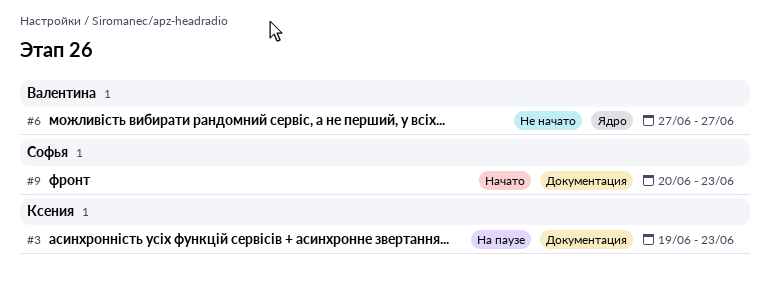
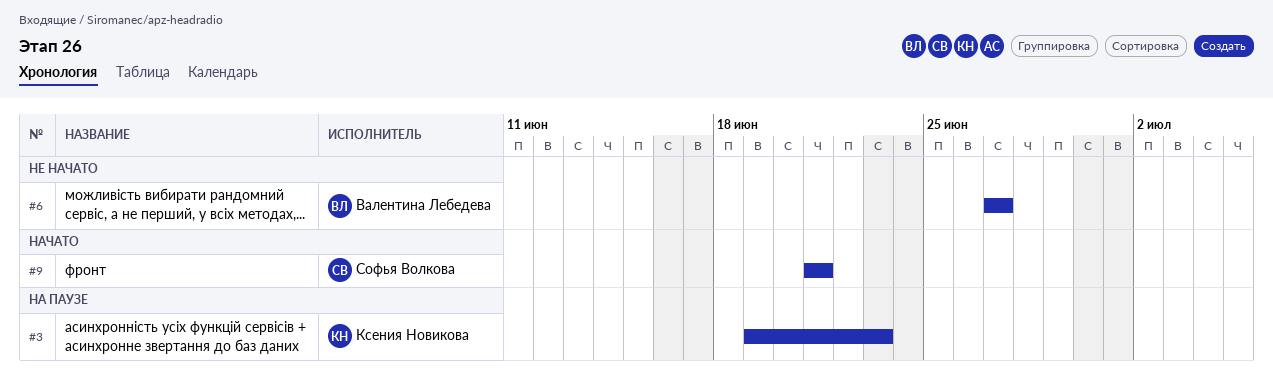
#9, start: Jun 20 -> Jun 21
#9, due: Jun 23 -> Jun 21

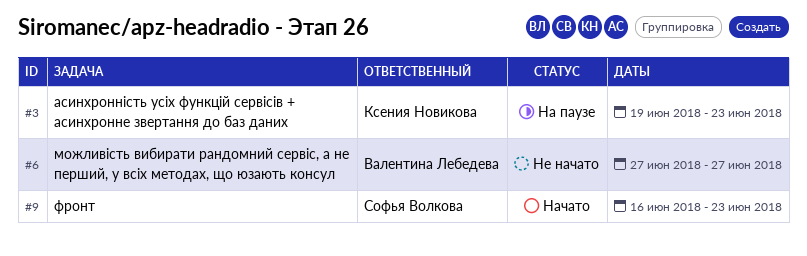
#9, start: Jun 21 -> Jun 16
#9, due: Jun 21 -> Jun 23

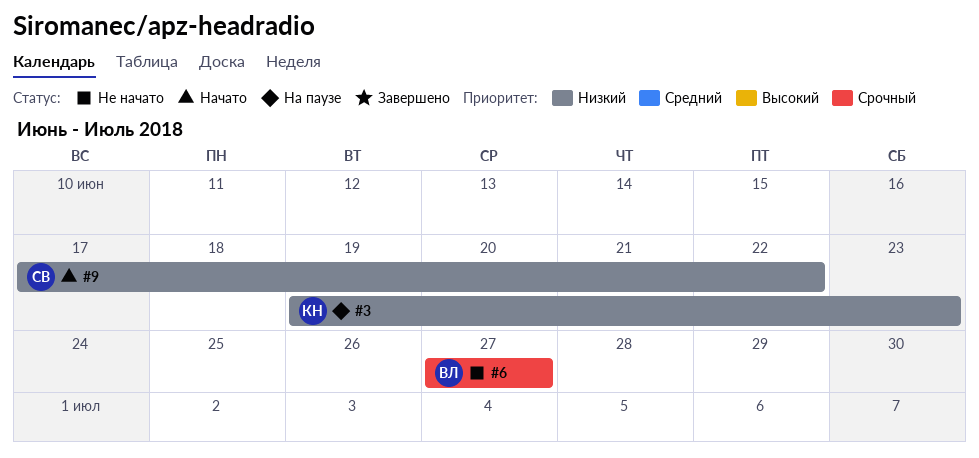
#9, start: Jun 16 -> Jun 17
#9, due: Jun 23 -> Jun 22

